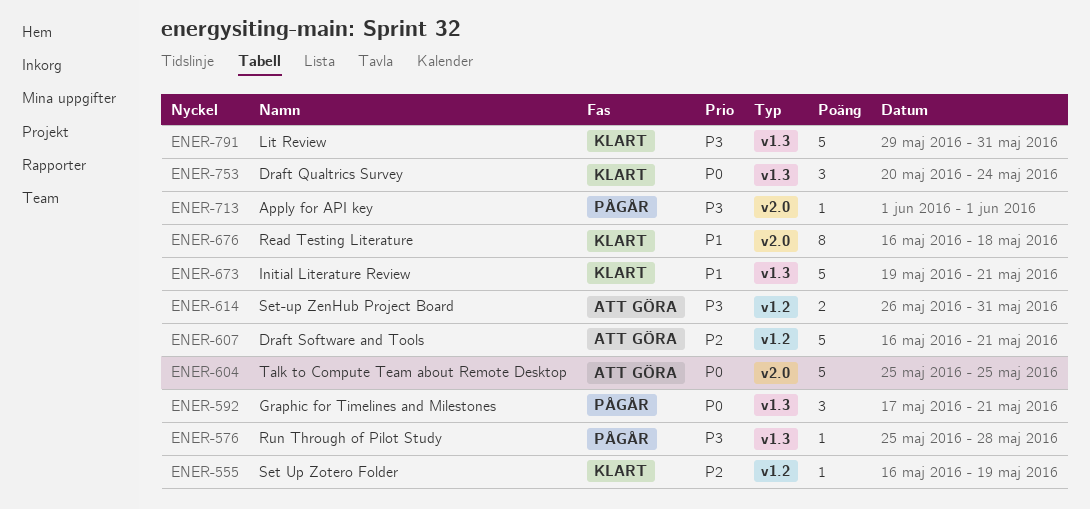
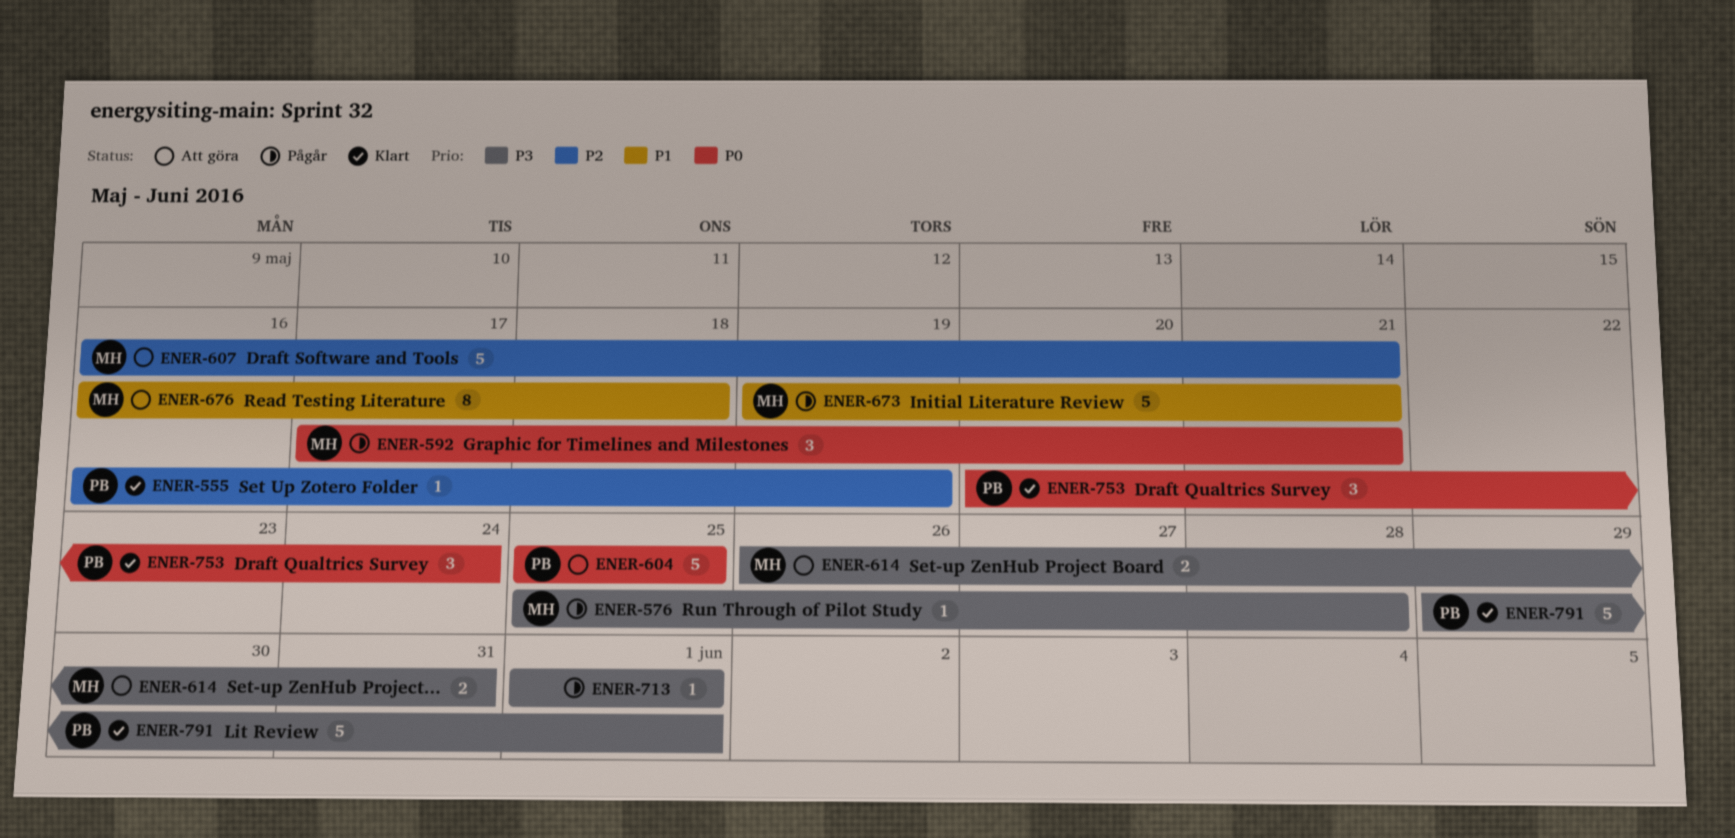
ENER-673, status: Klart -> Pågår
ENER-676, status: Klart -> Att göra
ENER-791, due: May 31 -> Jun 1

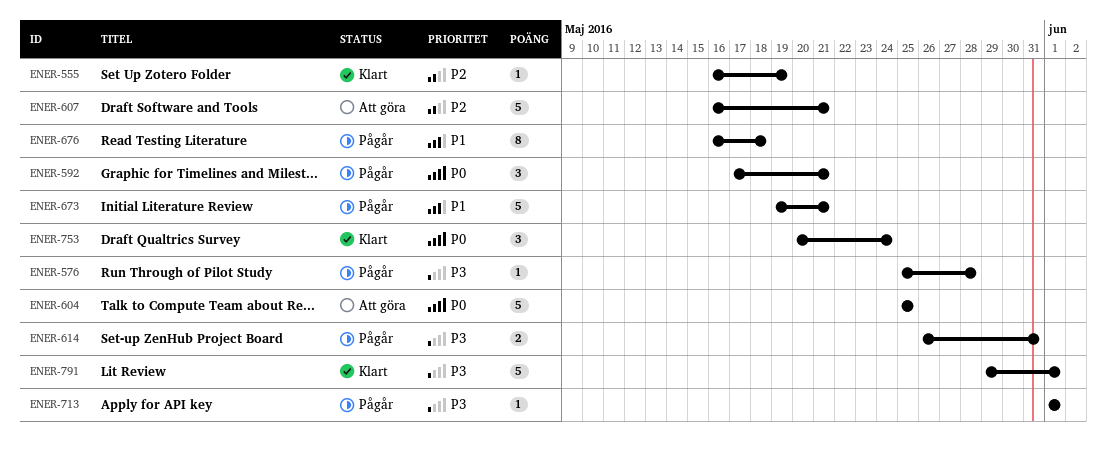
ENER-614, status: Att göra -> Pågår
ENER-676, status: Att göra -> Pågår

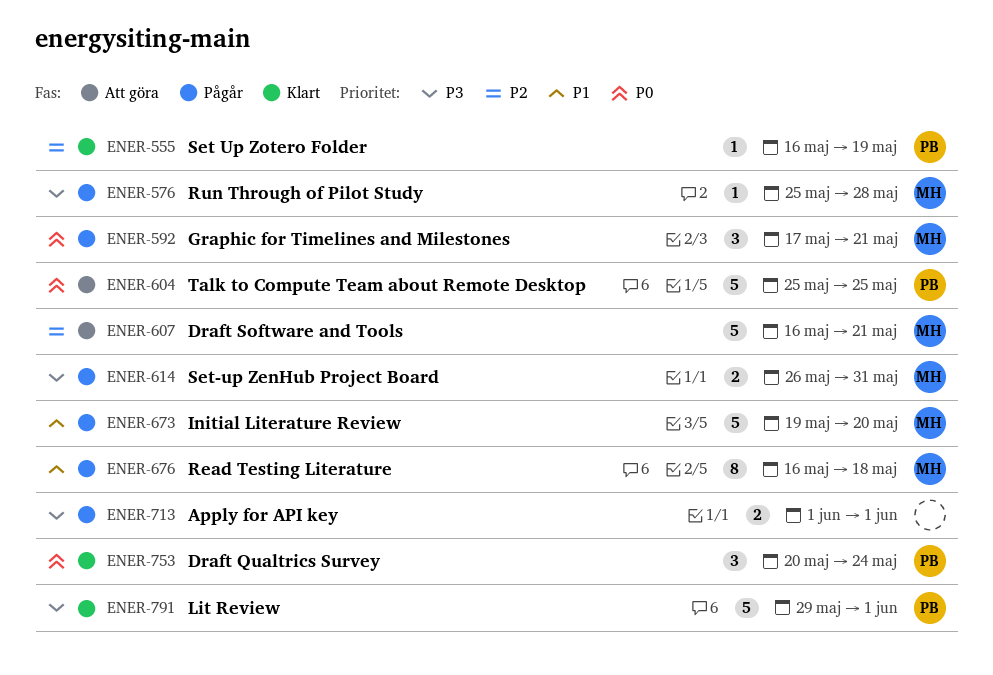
ENER-673, due: May 21 -> May 20
ENER-713, estimate: 1 -> 2

